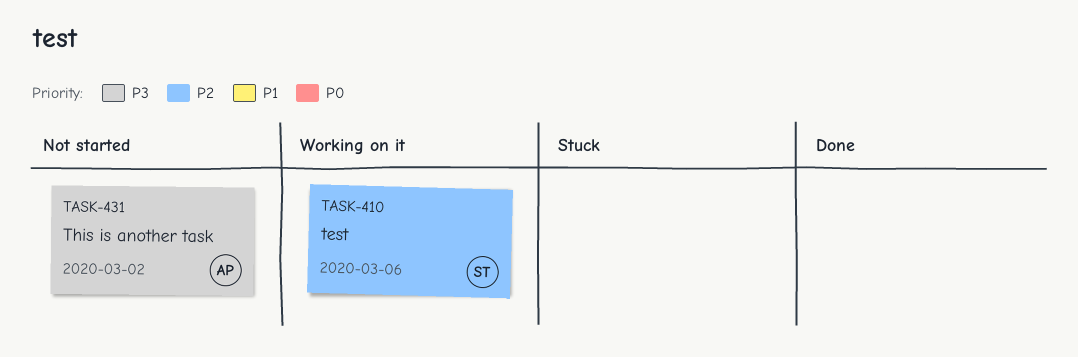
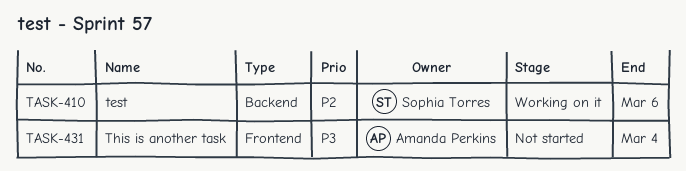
TASK-431, due: Mar 2 -> Mar 4

